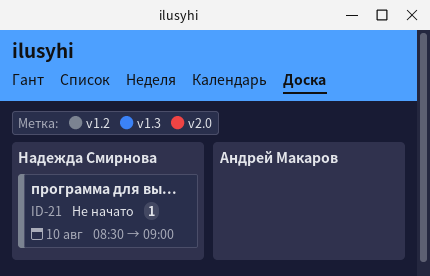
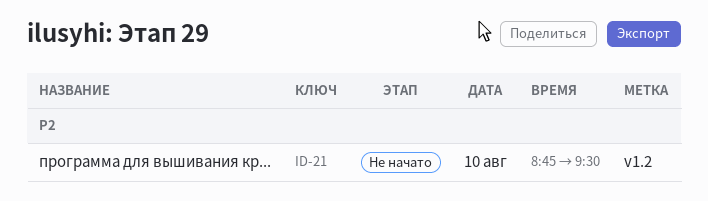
ID-21, begins: 08:30 -> 08:45
ID-21, ends: 09:00 -> 09:30

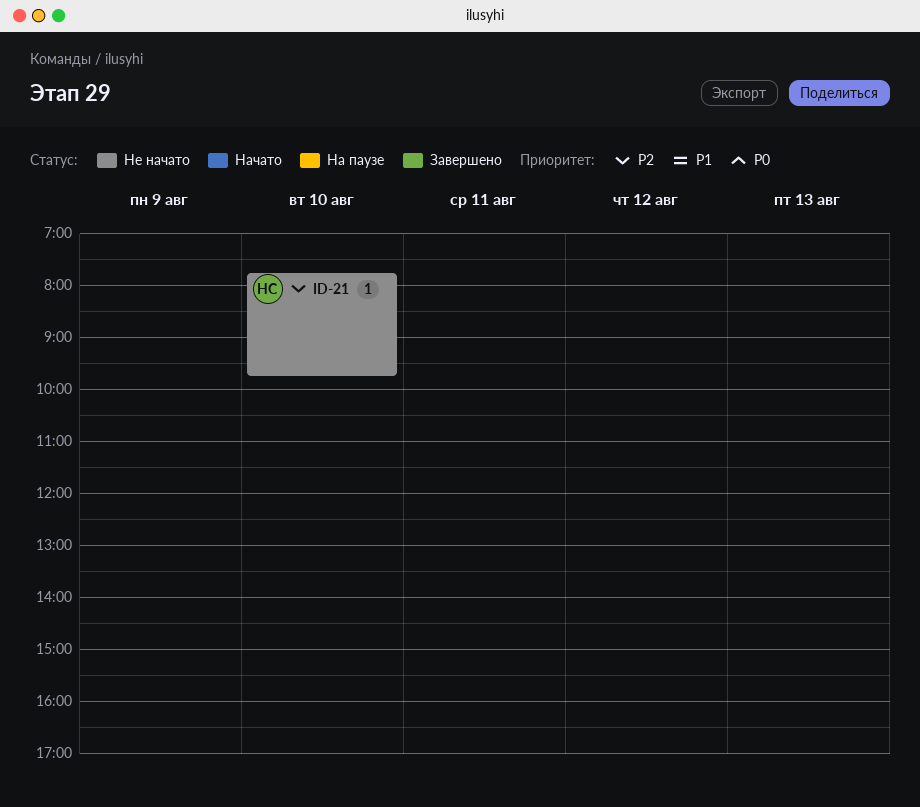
ID-21, begins: 08:45 -> 07:45
ID-21, ends: 09:30 -> 09:45

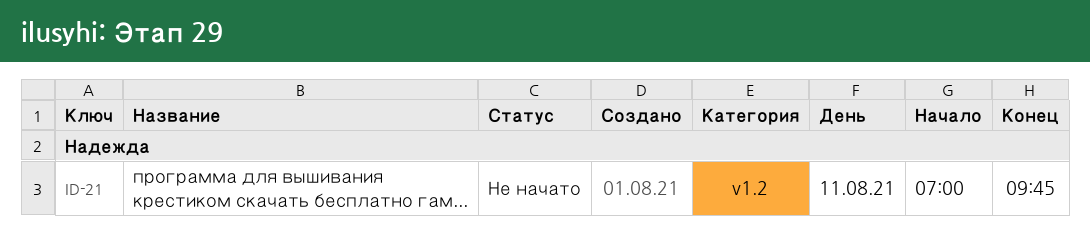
ID-21, day: Aug 10 -> Aug 11
ID-21, begins: 07:45 -> 07:00

